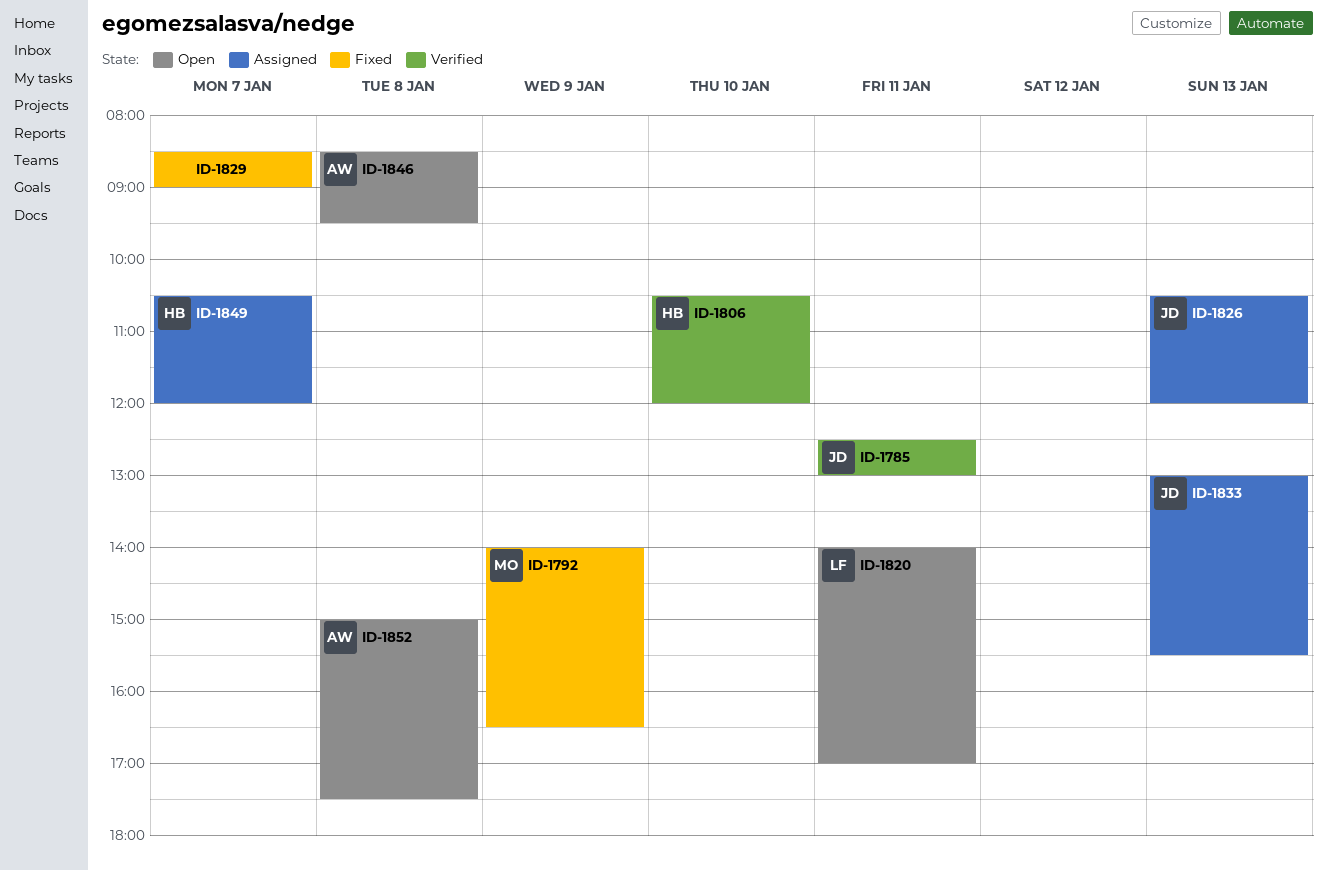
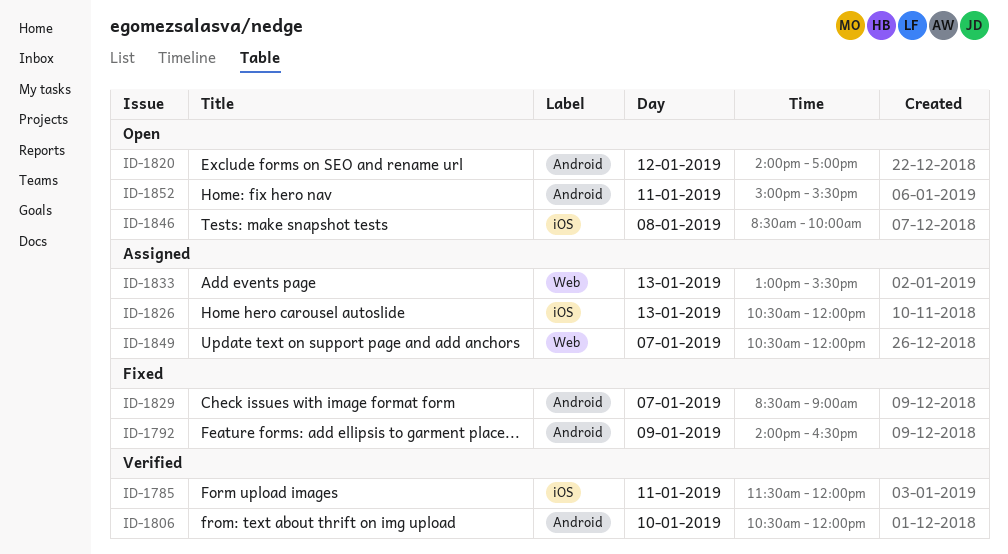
ID-1785, begins: 12:30 -> 11:30
ID-1785, ends: 13:00 -> 12:00
ID-1820, day: Jan 11 -> Jan 12
ID-1846, ends: 09:30 -> 10:00
ID-1852, day: Jan 8 -> Jan 11
ID-1852, ends: 17:30 -> 15:30

